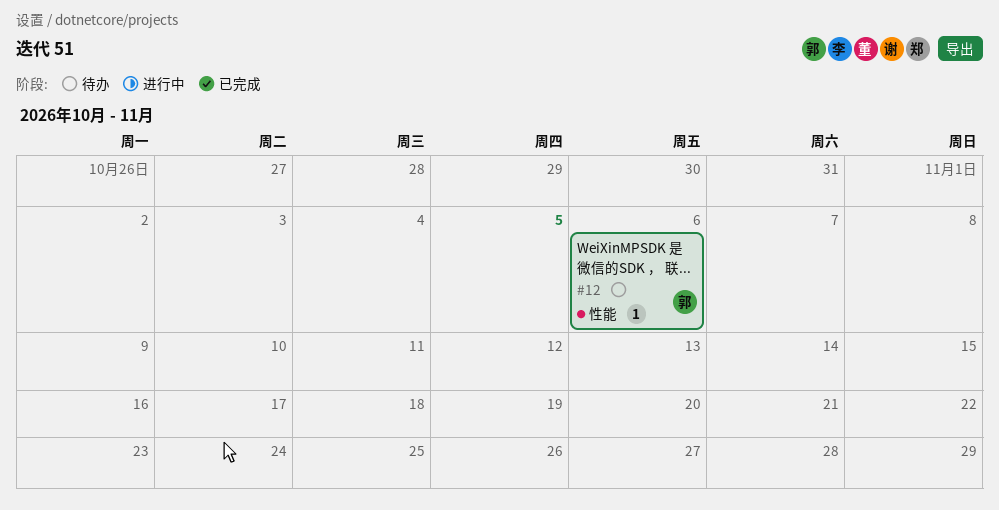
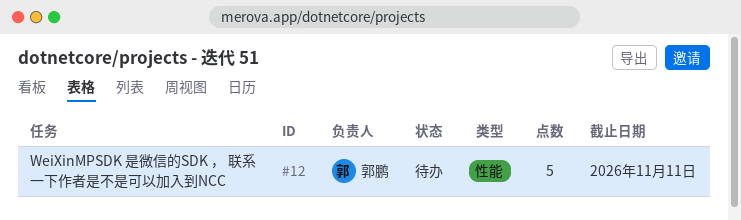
#12, estimate: 1 -> 5
#12, due: Nov 6 -> Nov 11

